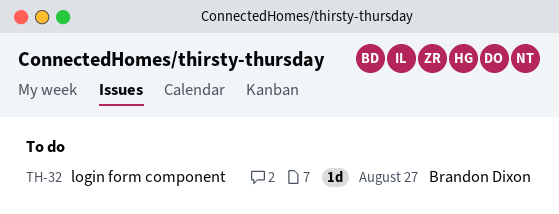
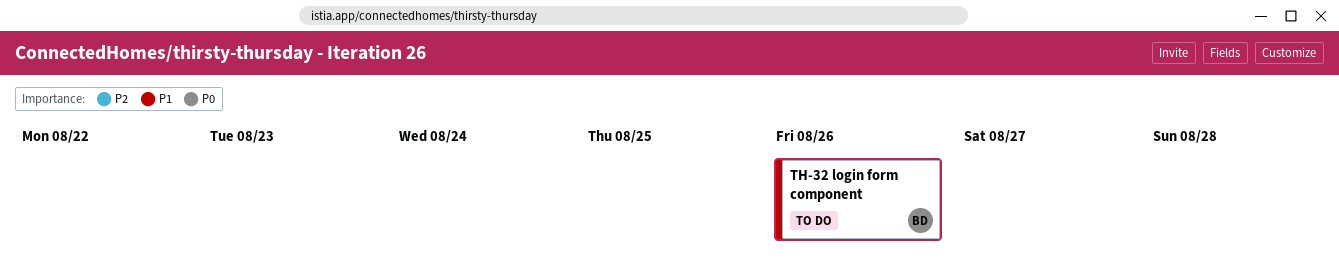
TH-32, due: Aug 27 -> Aug 26

